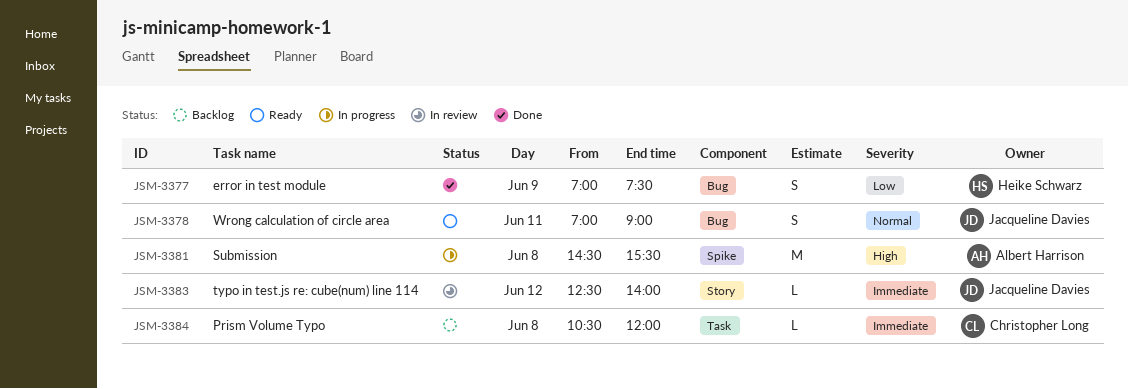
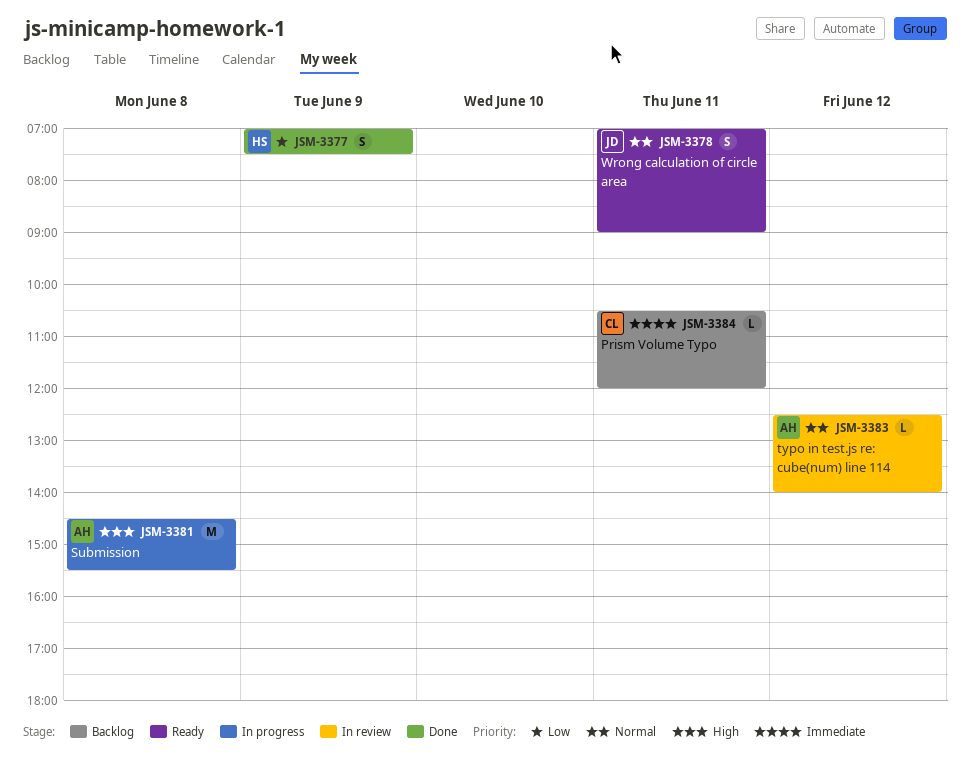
JSM-3383, owner: Jacqueline Davies -> Albert Harrison
JSM-3383, priority: Immediate -> Normal
JSM-3384, day: Jun 8 -> Jun 11

